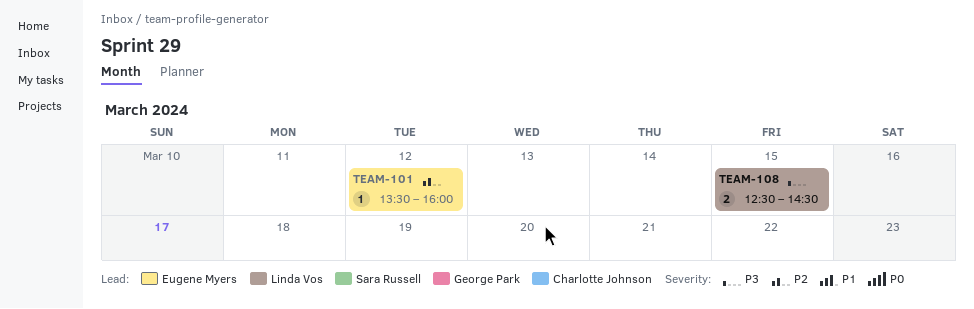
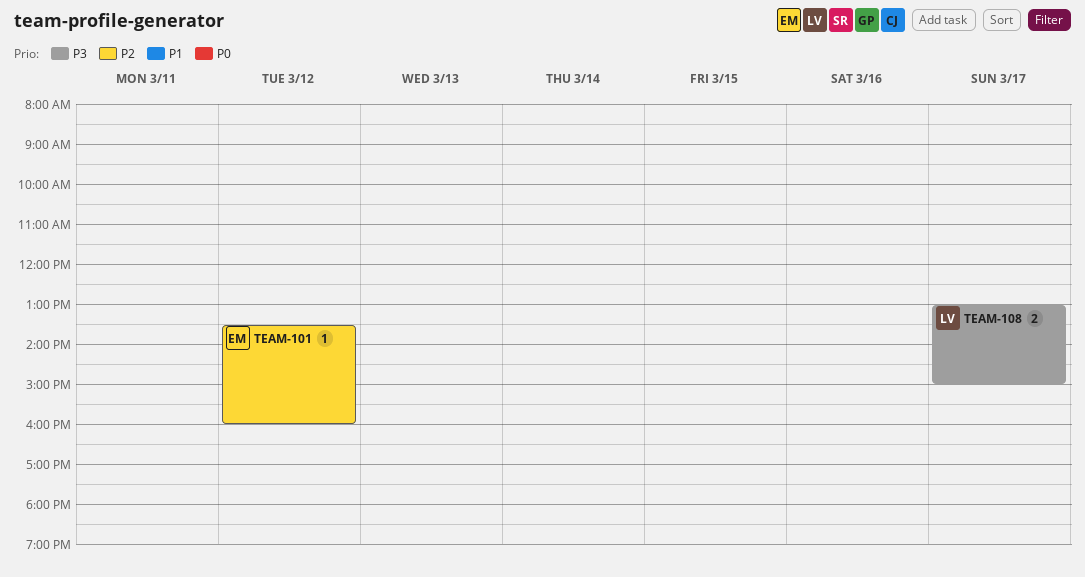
TEAM-108, day: Mar 15 -> Mar 17
TEAM-108, begins: 12:30 -> 13:00
TEAM-108, ends: 14:30 -> 15:00

